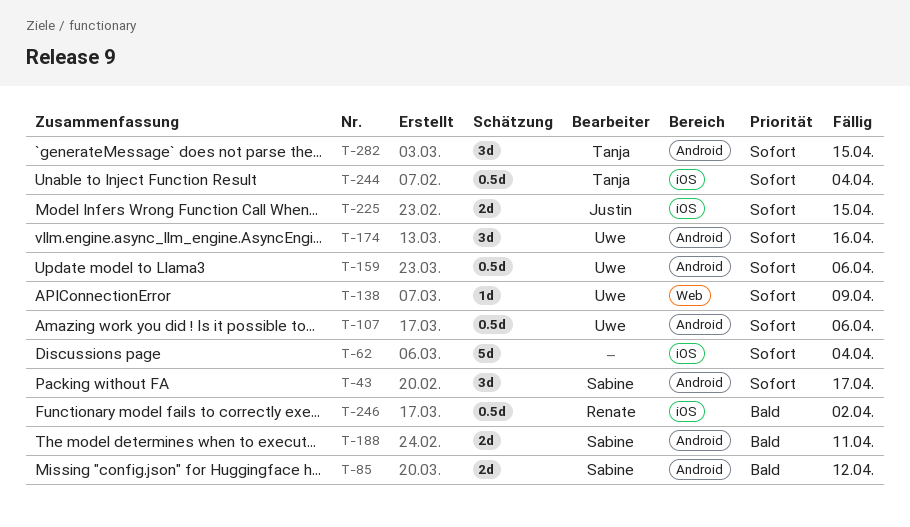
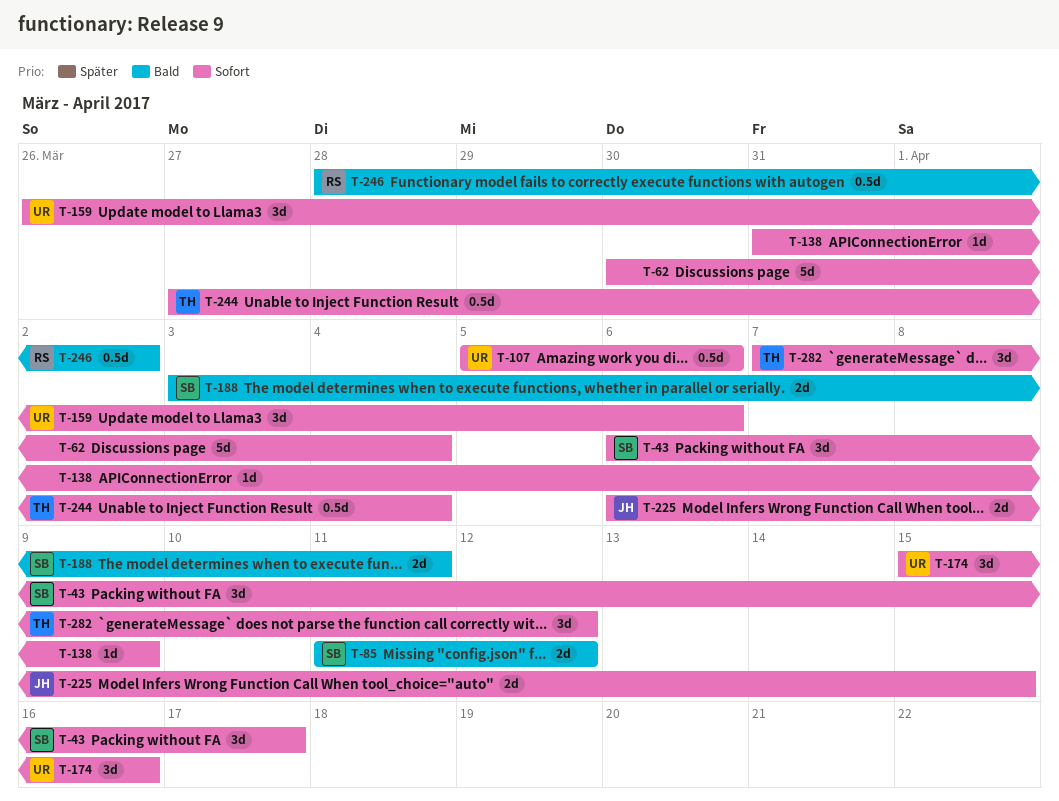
T-138, owner: Uwe -> none
T-159, estimate: 0.5d -> 3d
T-282, due: Apr 15 -> Apr 12

